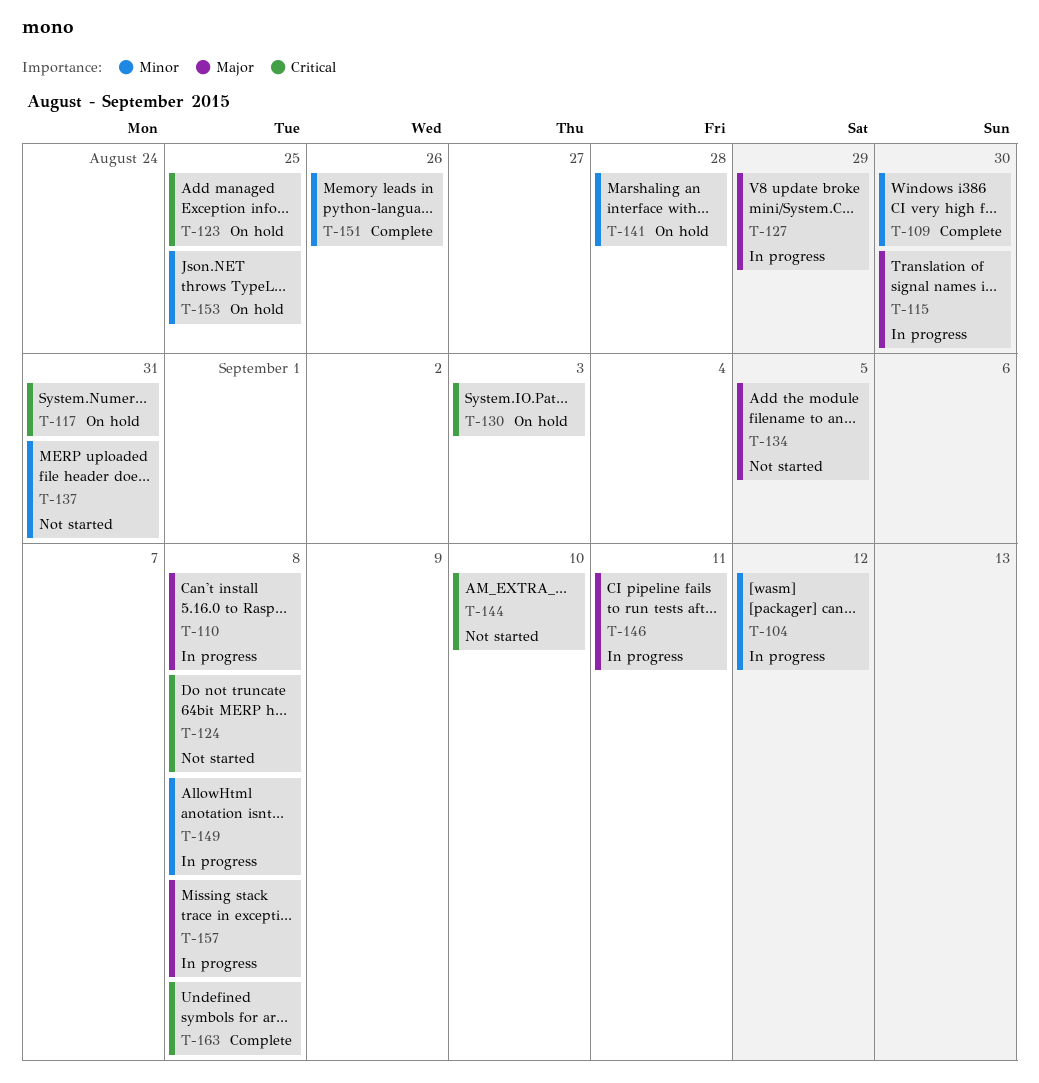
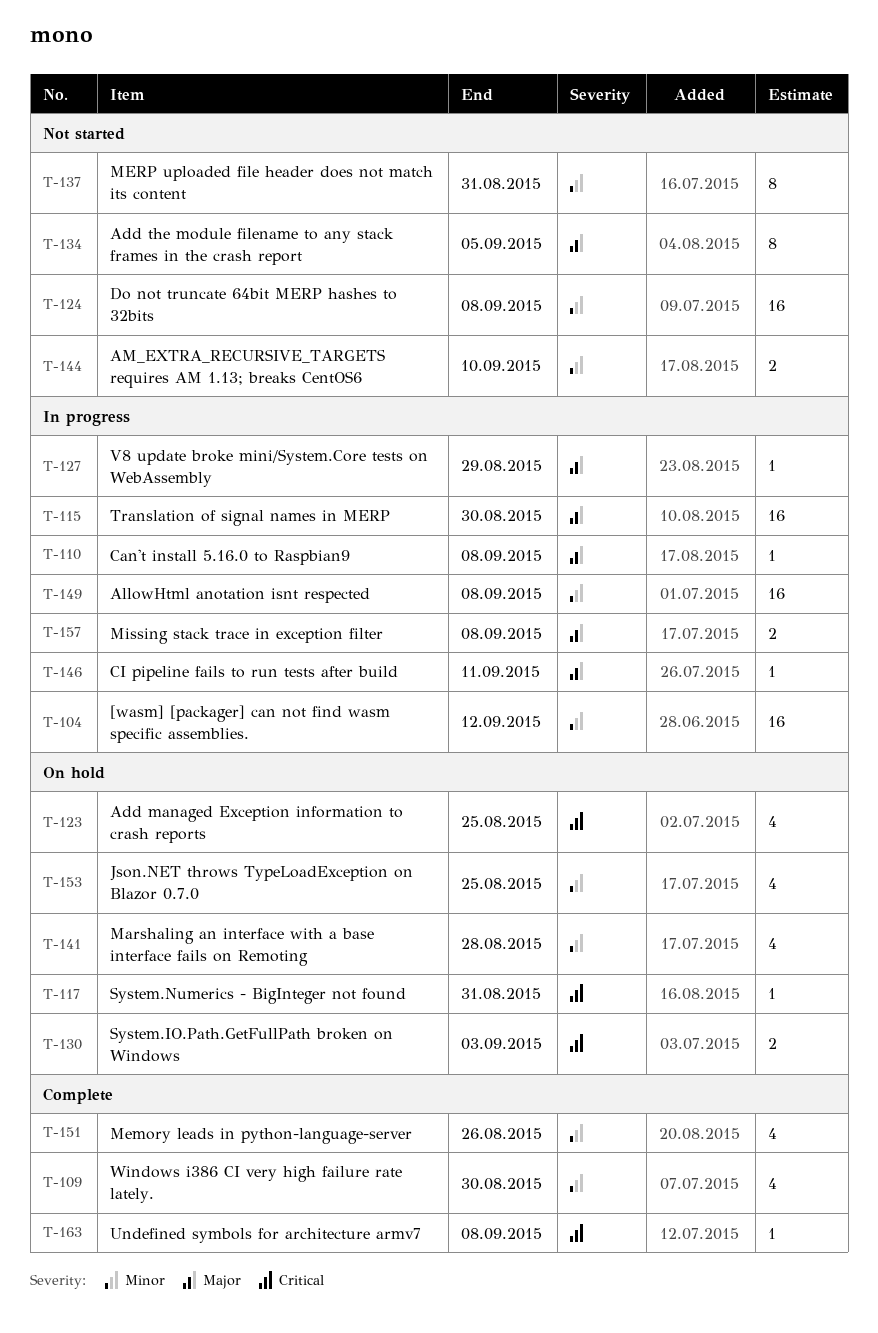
T-124, priority: Critical -> Minor
T-144, priority: Critical -> Minor

